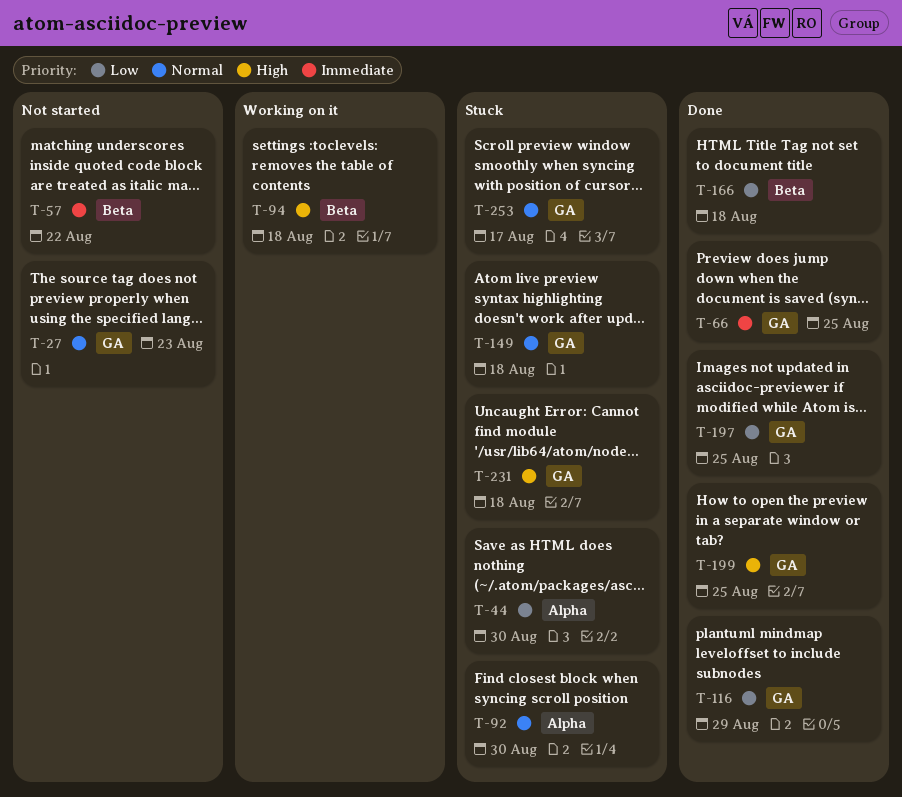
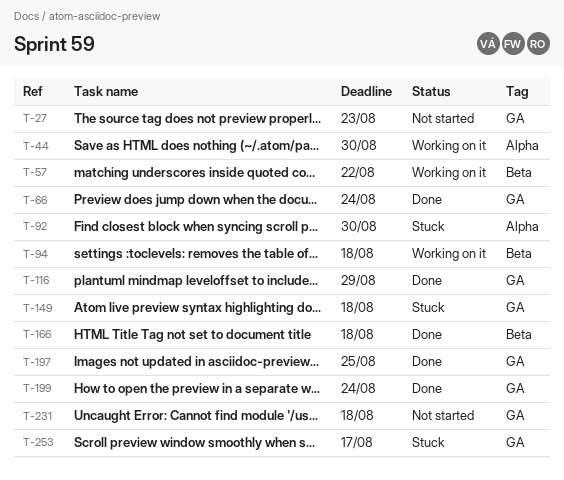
T-44, status: Stuck -> Working on it
T-57, status: Not started -> Working on it
T-66, due: Aug 25 -> Aug 24
T-199, due: Aug 25 -> Aug 24
T-231, status: Stuck -> Not started

